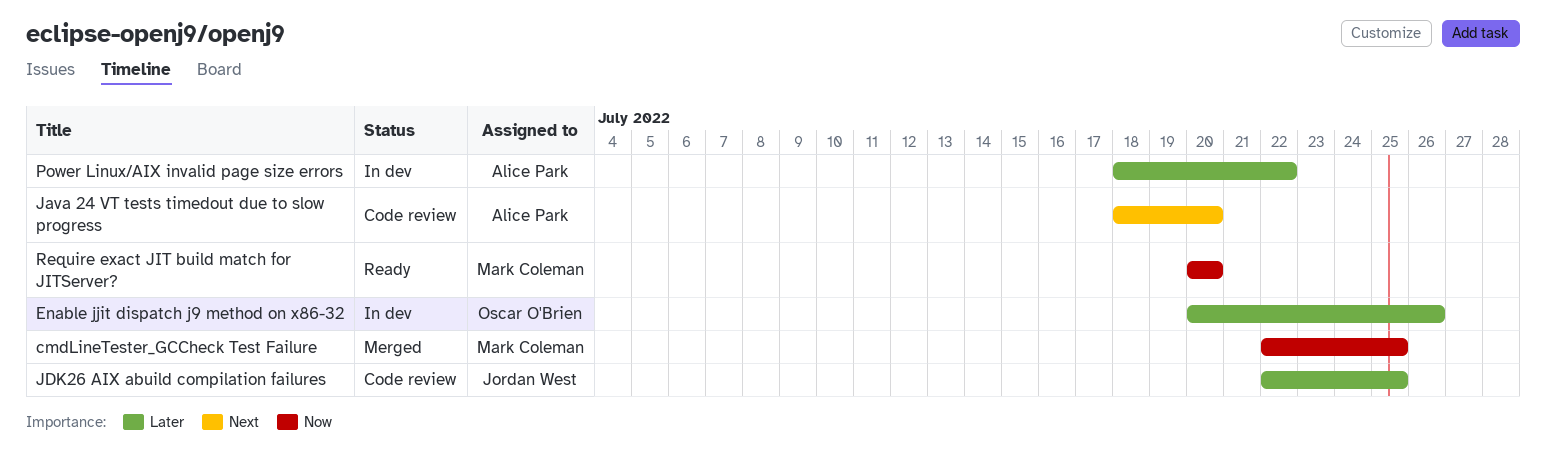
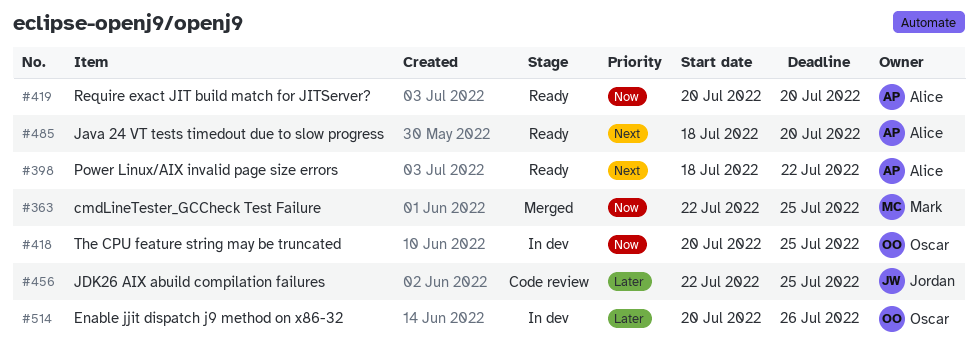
Java 24 VT tests timedout due to slow progress, status: Code review -> Ready
Power Linux/AIX invalid page size errors, status: In dev -> Ready
Power Linux/AIX invalid page size errors, priority: Later -> Next
Require exact JIT build match for JITServer?, owner: Mark Coleman -> Alice Park
The CPU feature string may be truncated: none -> present

